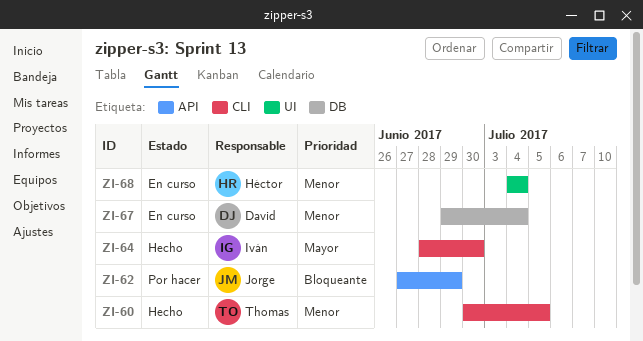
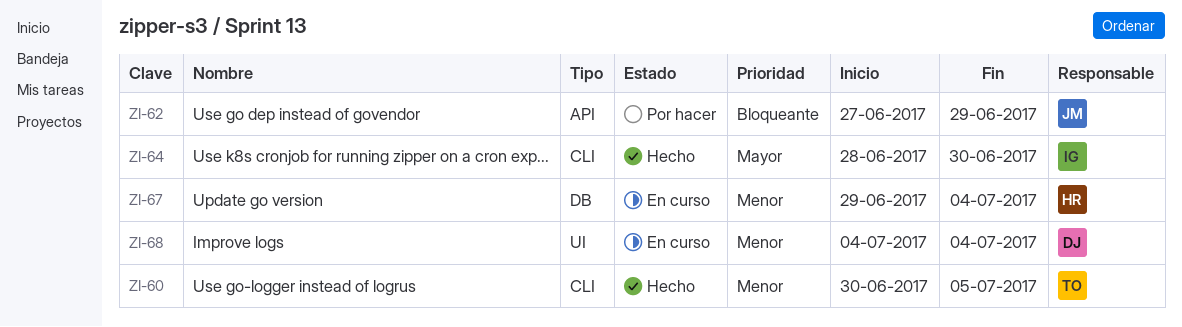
ZI-67, owner: David -> Héctor
ZI-68, owner: Héctor -> David

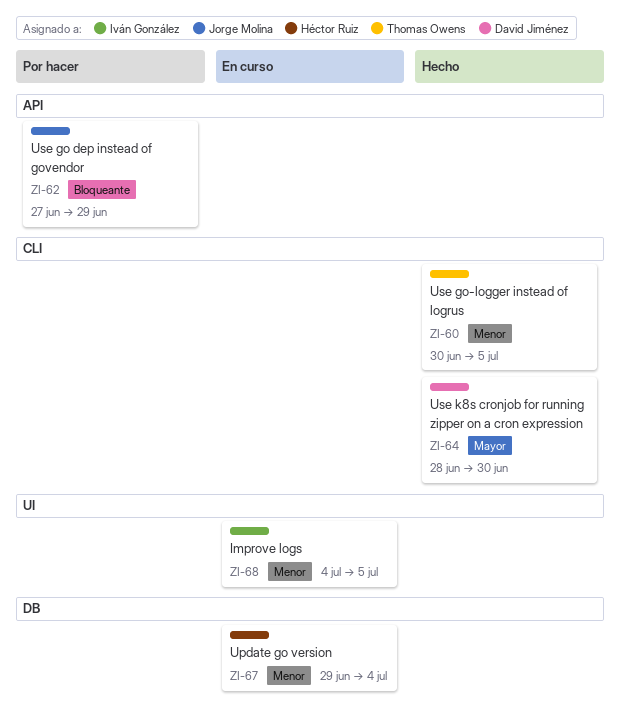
ZI-64, owner: Iván González -> David Jiménez
ZI-68, owner: David Jiménez -> Iván González
ZI-68, due: Jul 4 -> Jul 5

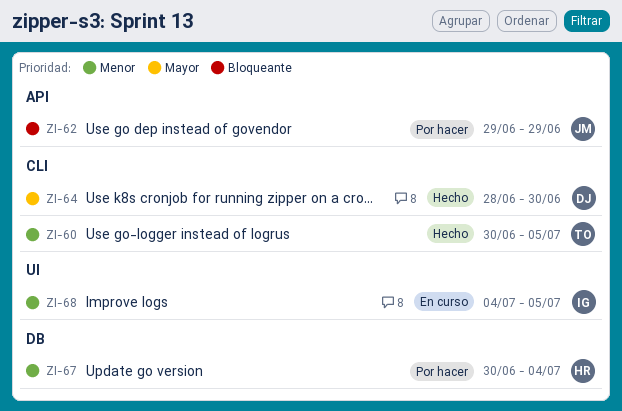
ZI-62, start: Jun 27 -> Jun 29
ZI-67, status: En curso -> Por hacer
ZI-67, start: Jun 29 -> Jun 30

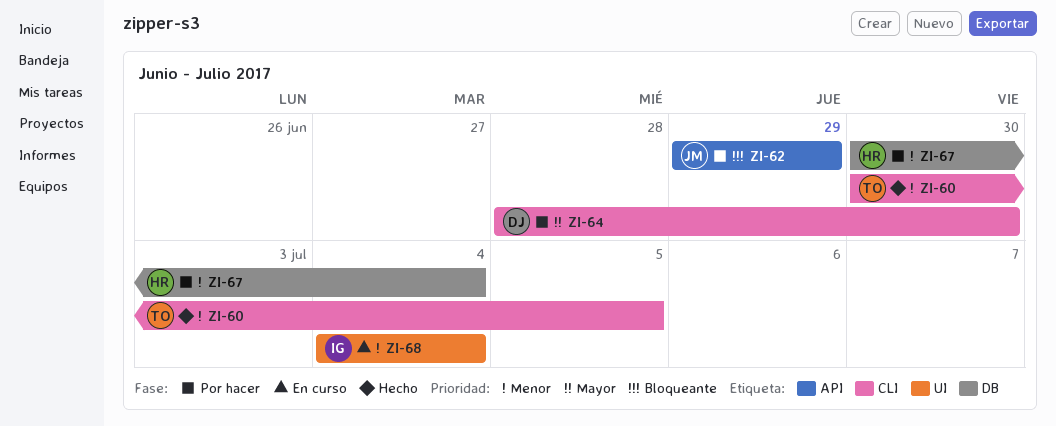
ZI-64, status: Hecho -> Por hacer
ZI-68, due: Jul 5 -> Jul 4

